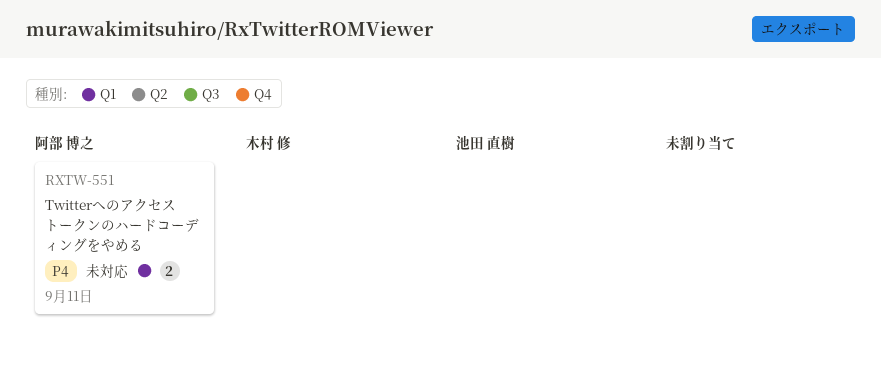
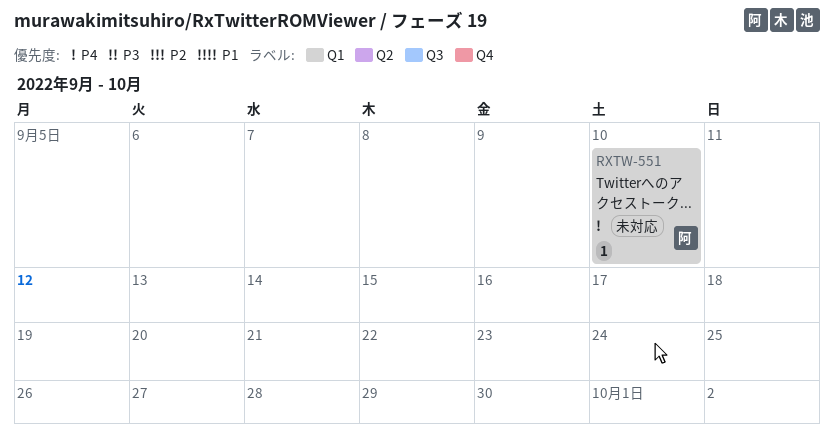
RXTW-551, estimate: 2 -> 1
RXTW-551, due: Sep 11 -> Sep 10

